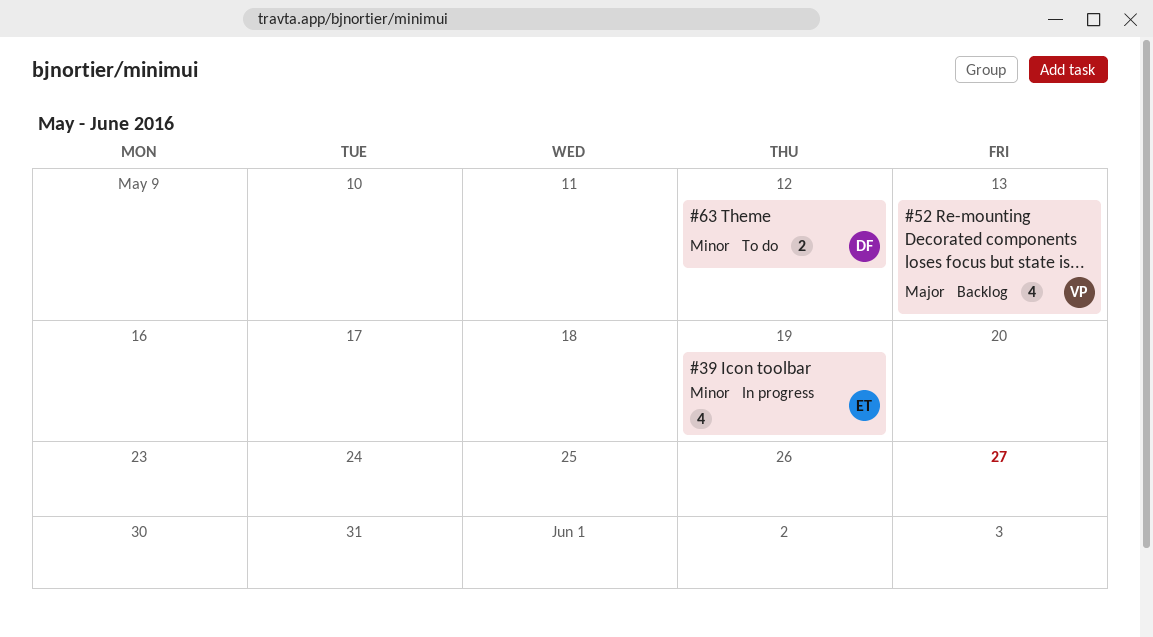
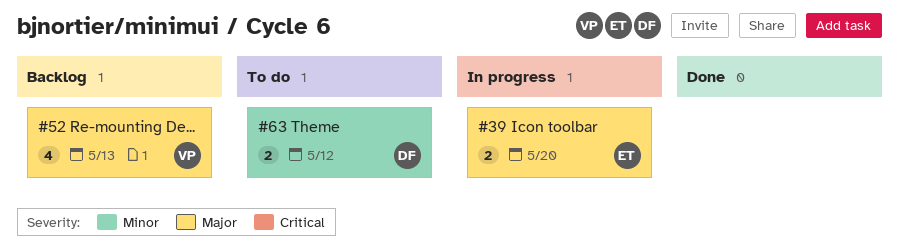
#39, priority: Minor -> Major
#39, estimate: 4 -> 2
#39, due: May 19 -> May 20

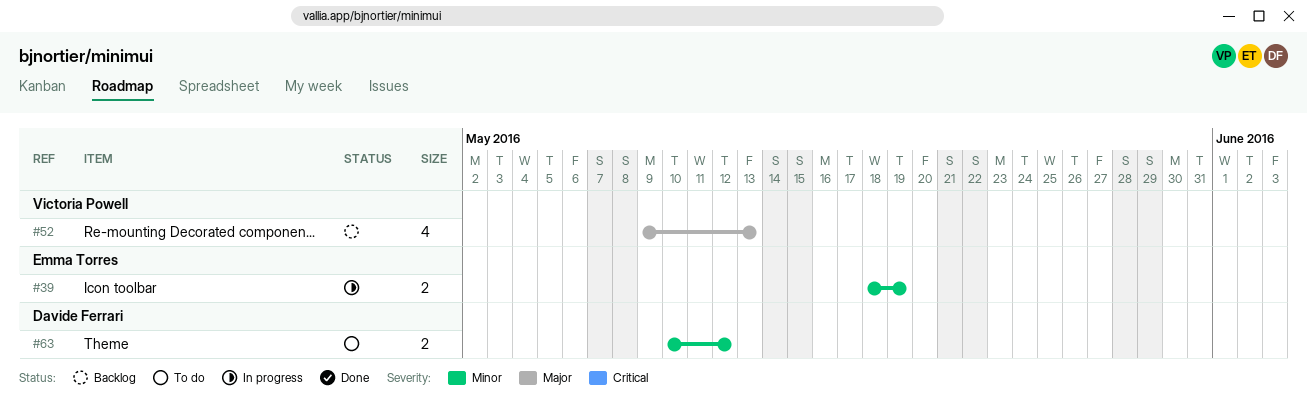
#39, priority: Major -> Minor
#39, due: May 20 -> May 19

